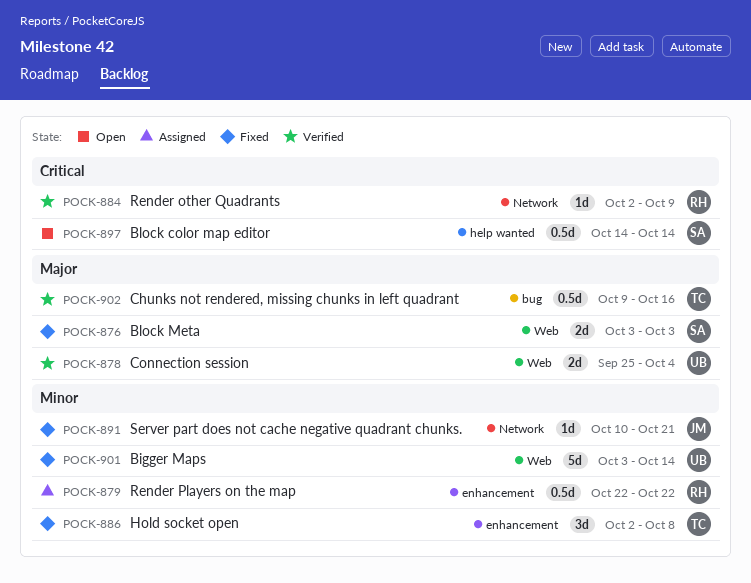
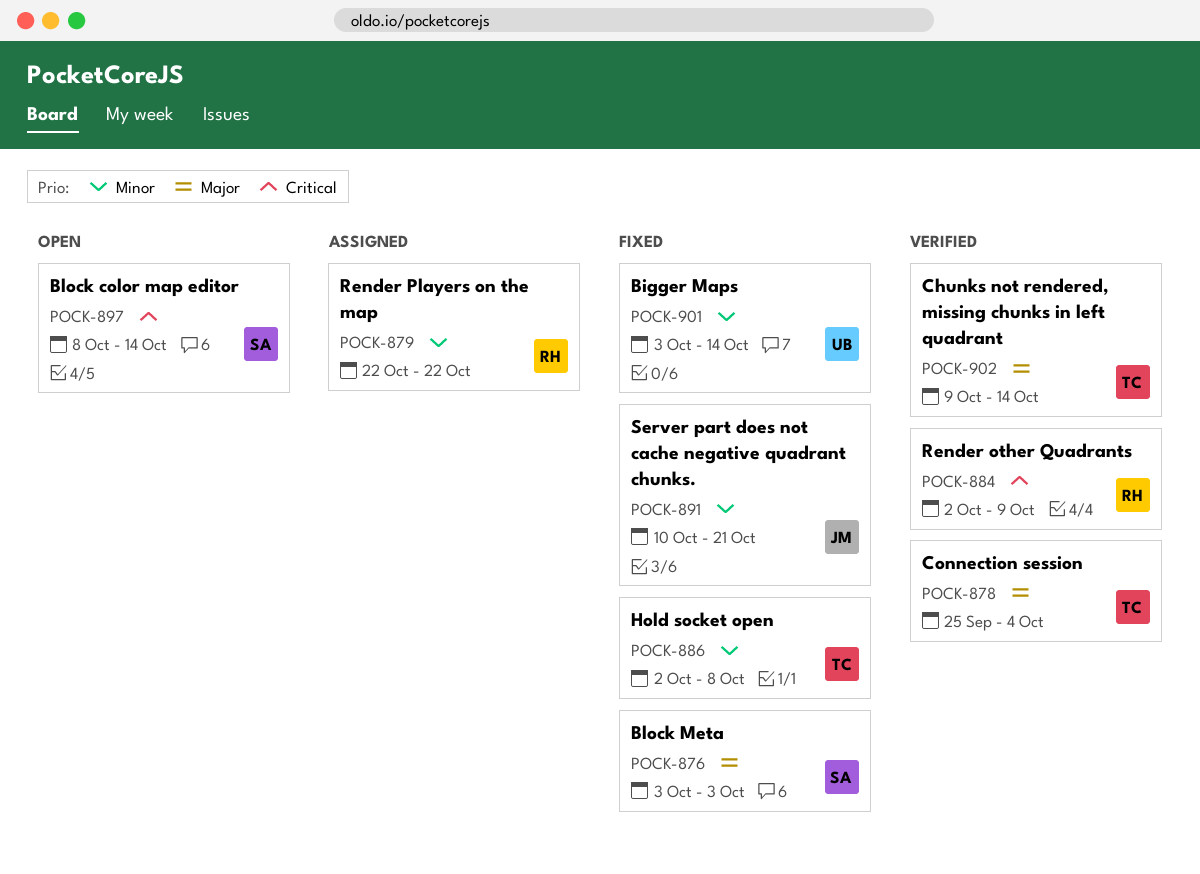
POCK-878, owner: UB -> TC
POCK-897, start: Oct 14 -> Oct 8
POCK-902, due: Oct 16 -> Oct 14

